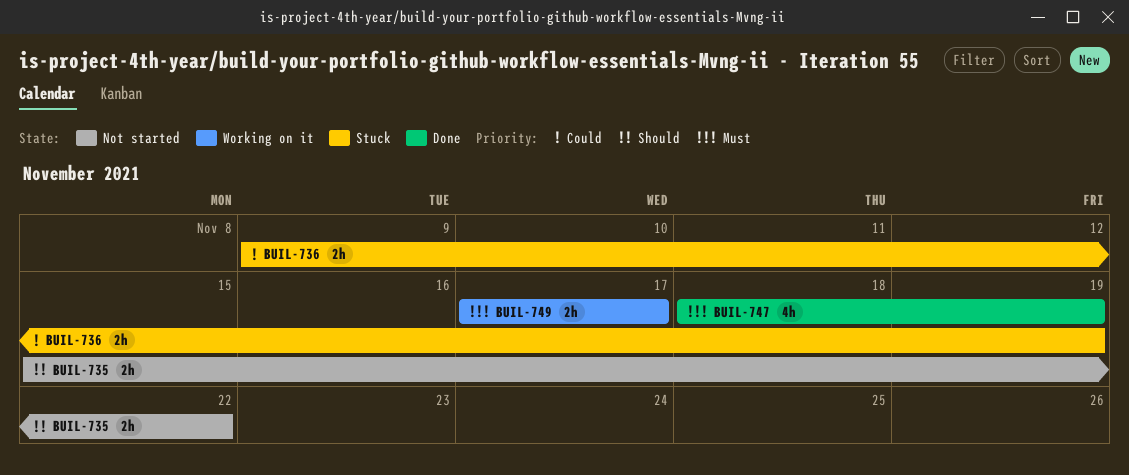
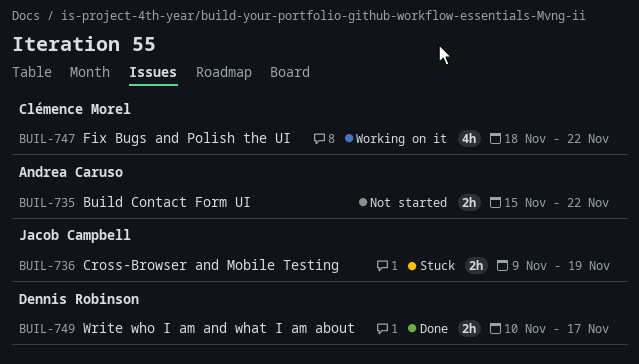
BUIL-747, status: Done -> Working on it
BUIL-747, due: Nov 19 -> Nov 22
BUIL-749, status: Working on it -> Done
BUIL-749, start: Nov 17 -> Nov 10

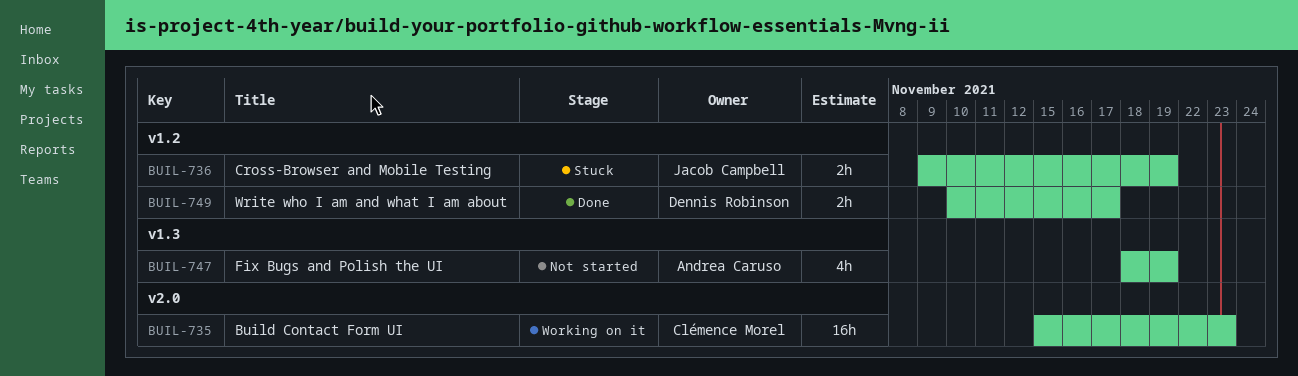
BUIL-735, status: Not started -> Working on it
BUIL-735, owner: Andrea Caruso -> Clémence Morel
BUIL-735, estimate: 2h -> 16h
BUIL-735, due: Nov 22 -> Nov 23
BUIL-747, status: Working on it -> Not started
BUIL-747, owner: Clémence Morel -> Andrea Caruso
BUIL-747, due: Nov 22 -> Nov 19

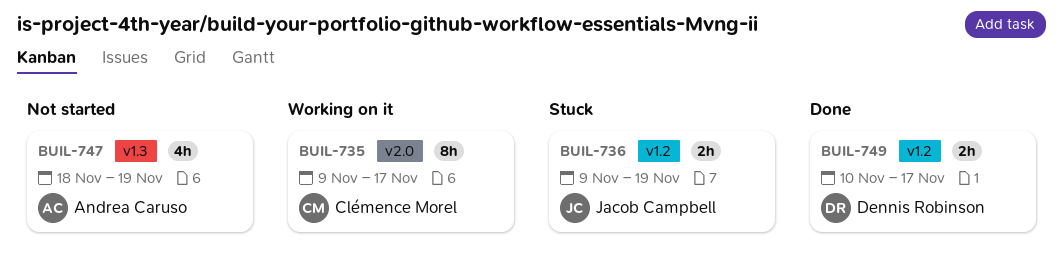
BUIL-735, estimate: 16h -> 8h
BUIL-735, start: Nov 15 -> Nov 9
BUIL-735, due: Nov 23 -> Nov 17

